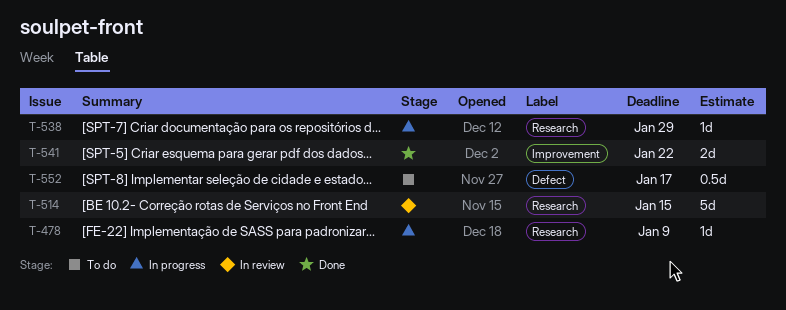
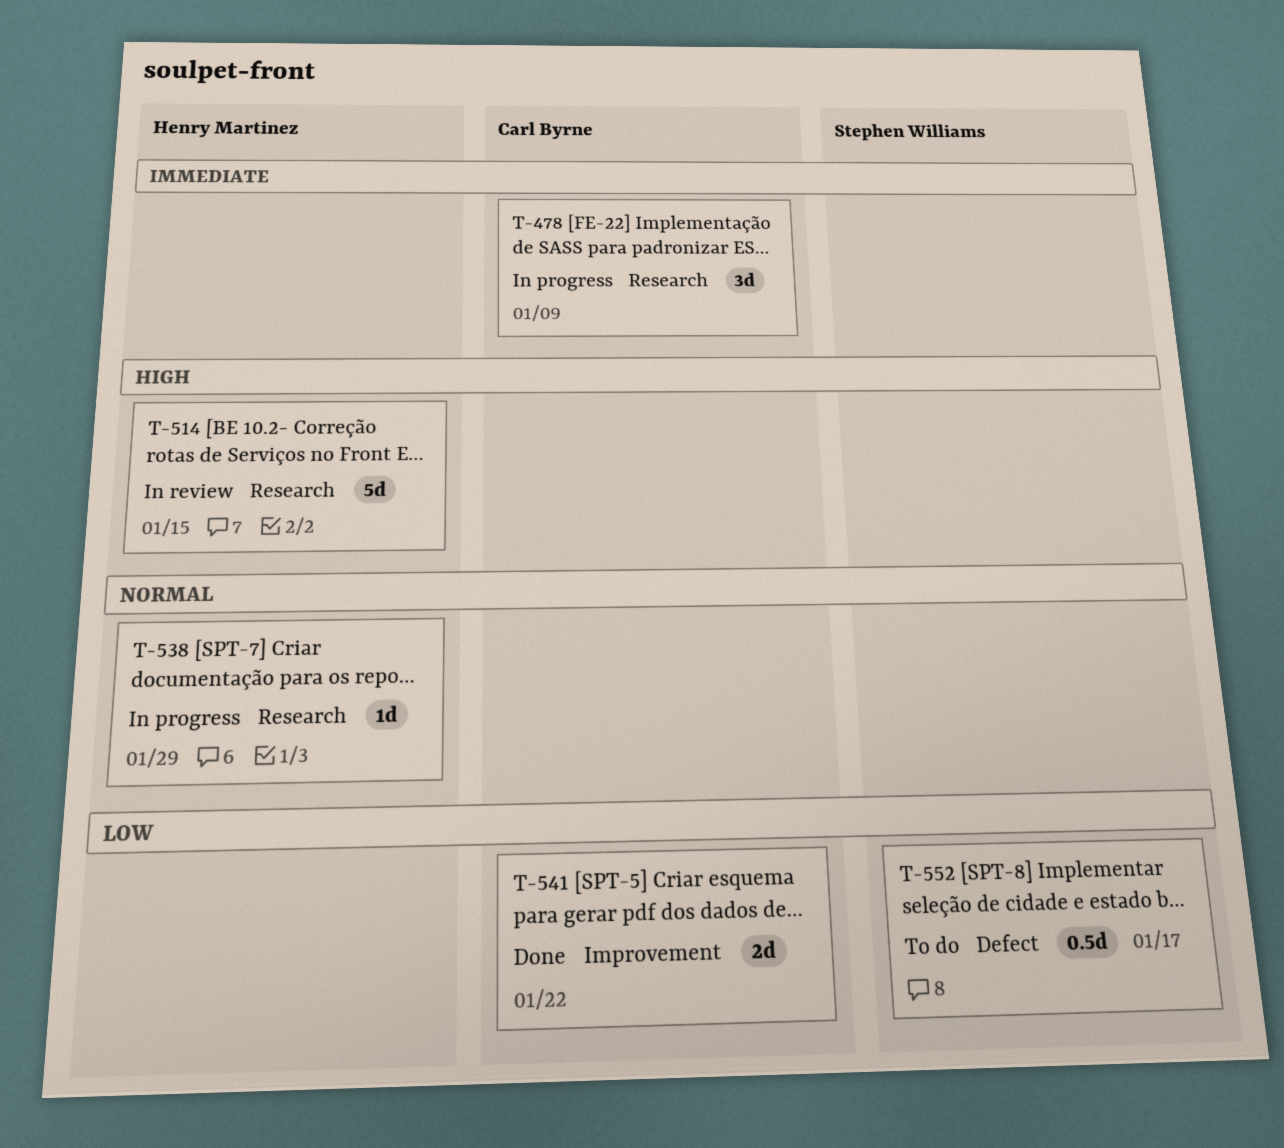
T-478, estimate: 1d -> 3d

